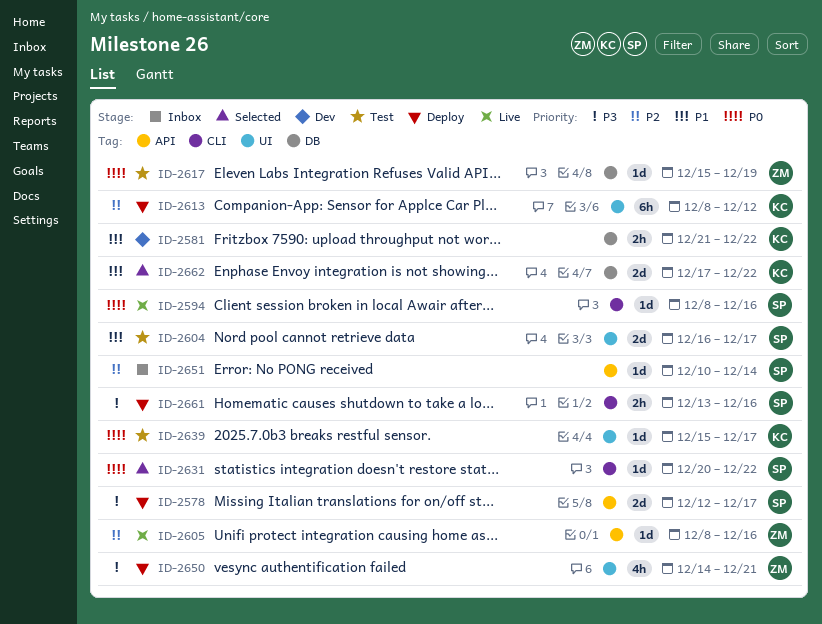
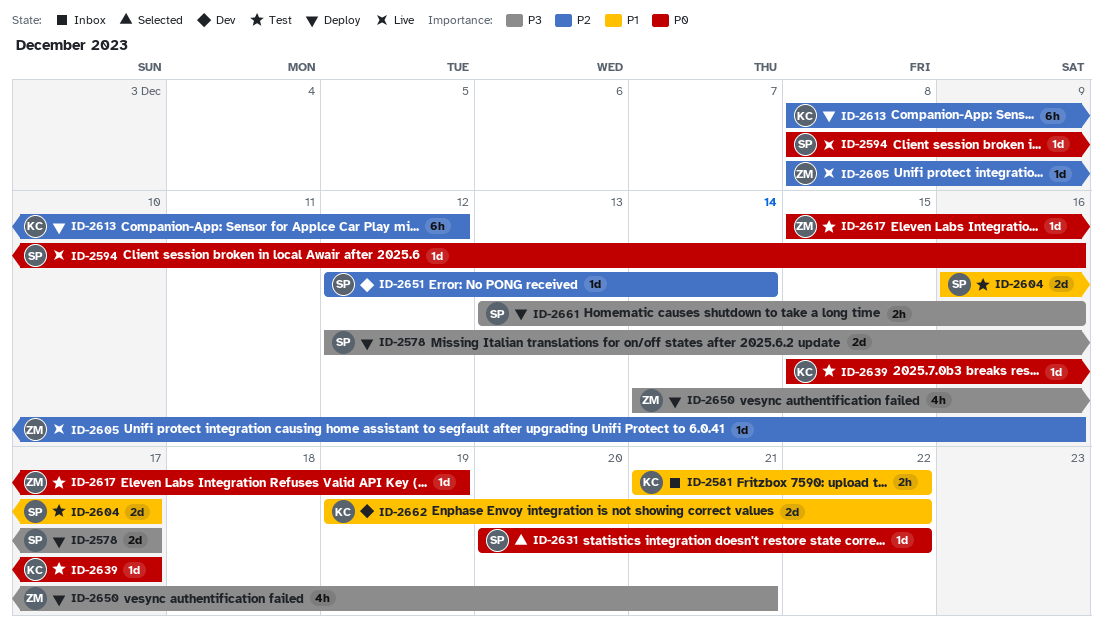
ID-2581, status: Dev -> Inbox
ID-2651, status: Inbox -> Dev
ID-2651, start: Dec 10 -> Dec 12
ID-2662, status: Selected -> Dev
ID-2662, start: Dec 17 -> Dec 19

